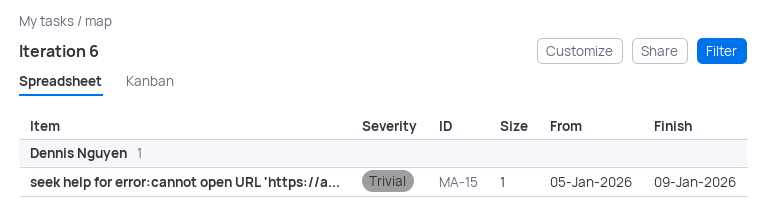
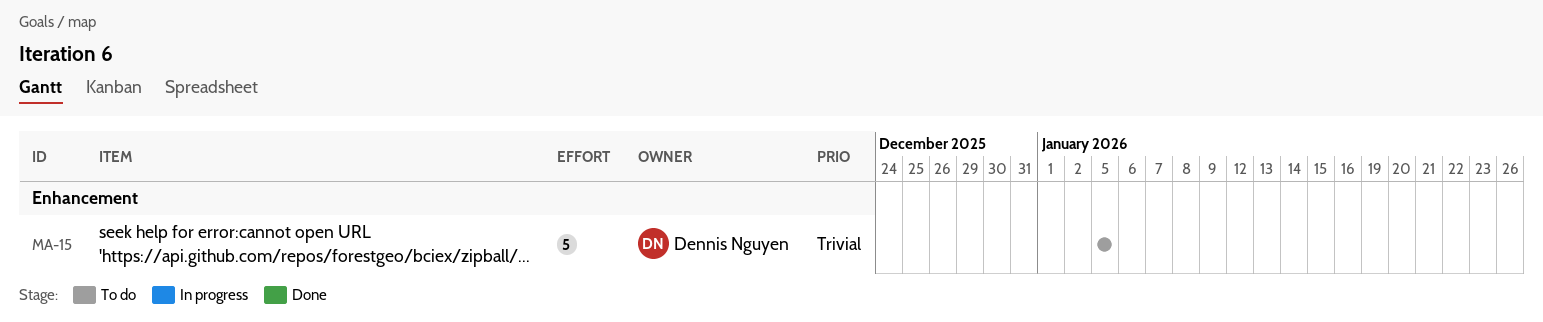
MA-15, estimate: 1 -> 5
MA-15, due: Jan 9 -> Jan 5

